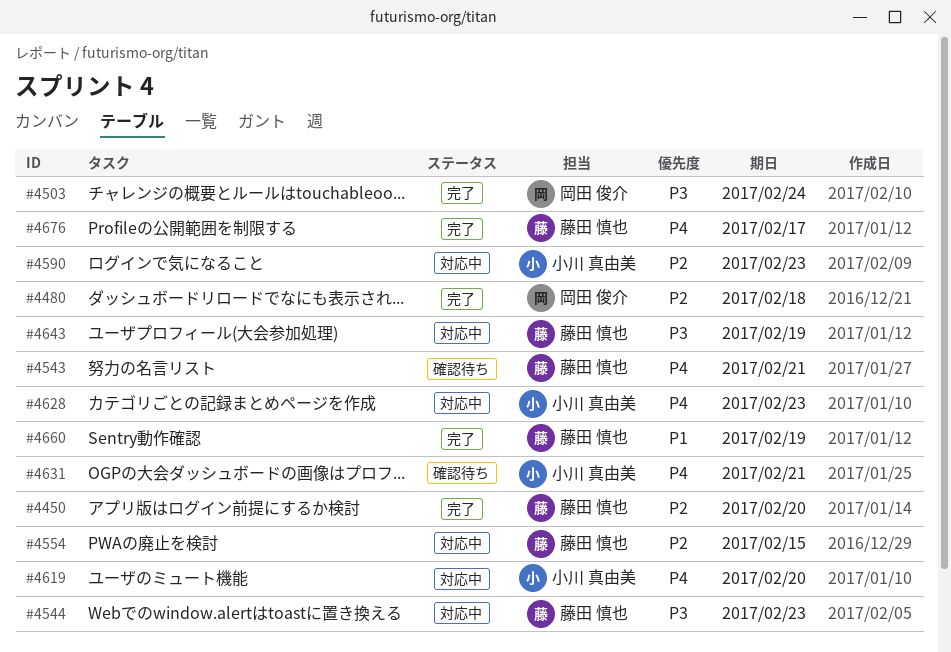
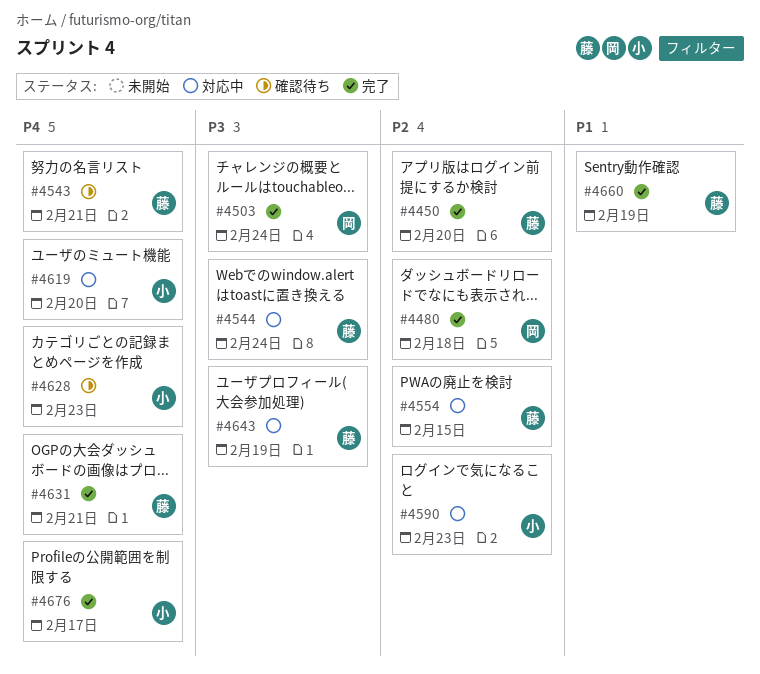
#4544, due: Feb 23 -> Feb 24
#4628, status: 対応中 -> 確認待ち
#4631, status: 確認待ち -> 完了
#4631, owner: 小川 真由美 -> 藤田 慎也
#4676, owner: 藤田 慎也 -> 小川 真由美

